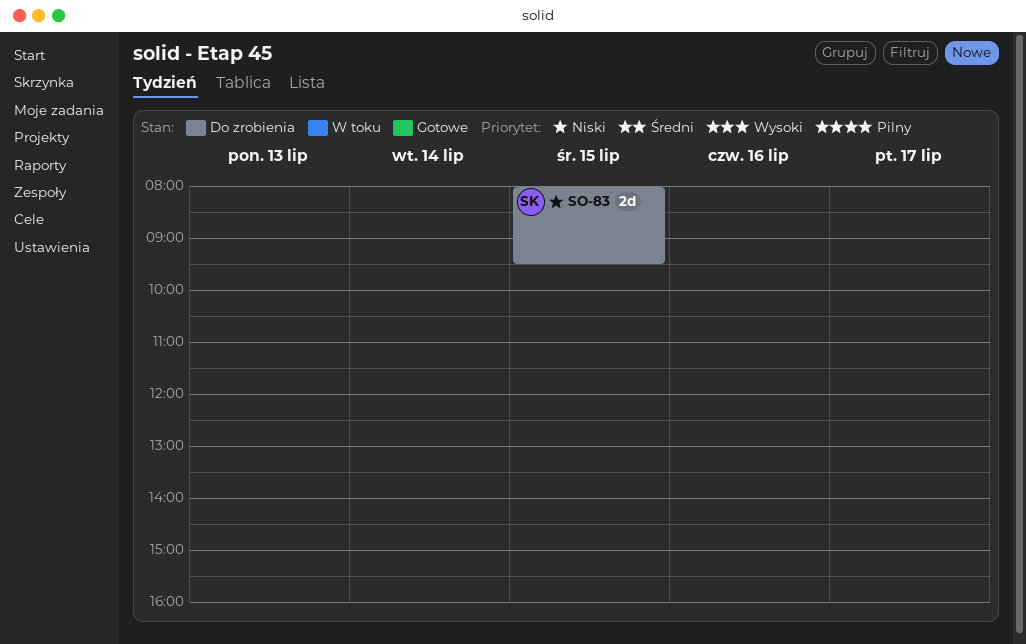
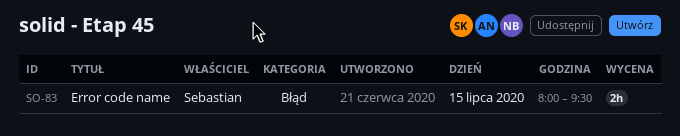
SO-83, estimate: 2d -> 2h

